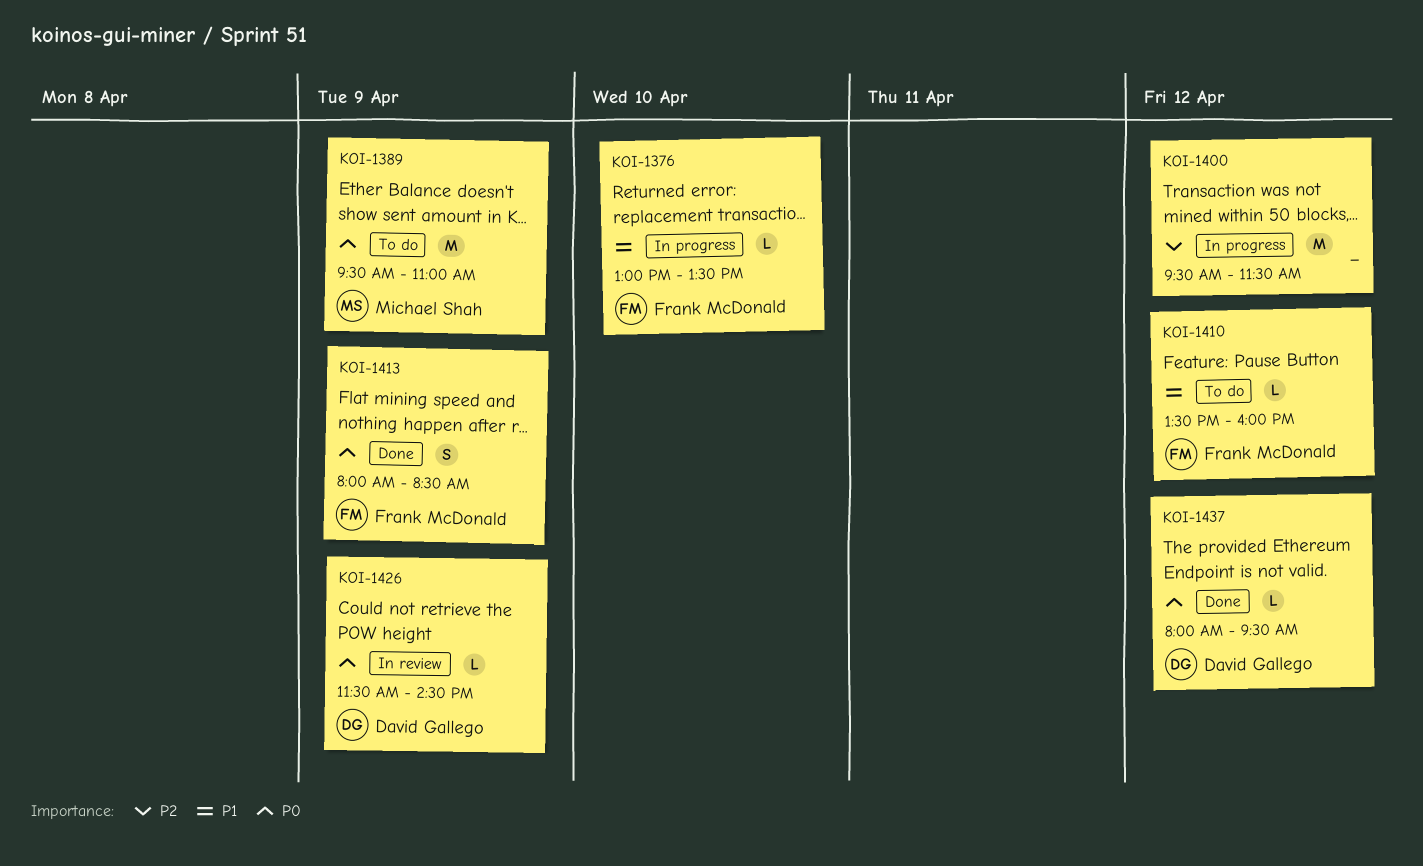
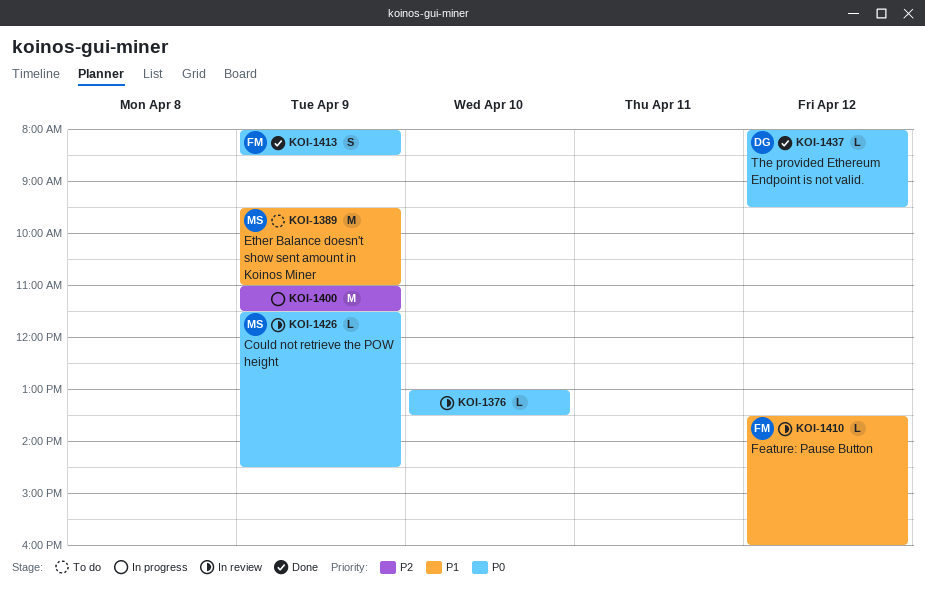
KOI-1376, status: In progress -> In review
KOI-1376, owner: Frank McDonald -> none
KOI-1376, priority: P1 -> P0
KOI-1389, priority: P0 -> P1
KOI-1400, day: Apr 12 -> Apr 9
KOI-1400, begins: 09:30 -> 11:00
KOI-1410, status: To do -> In review
KOI-1426, owner: David Gallego -> Michael Shah

